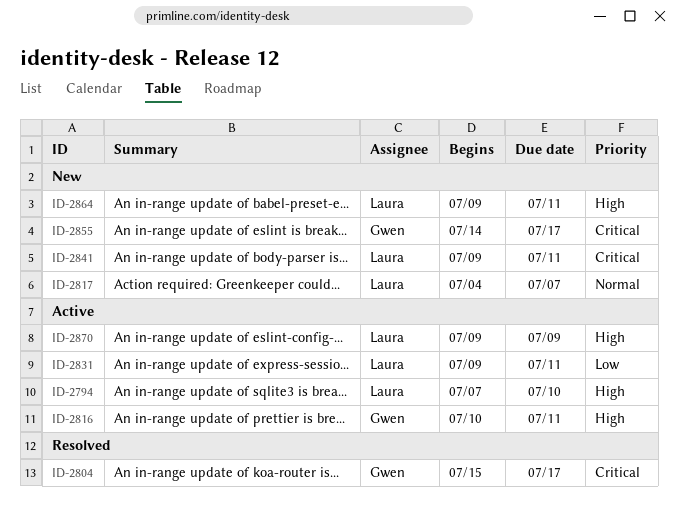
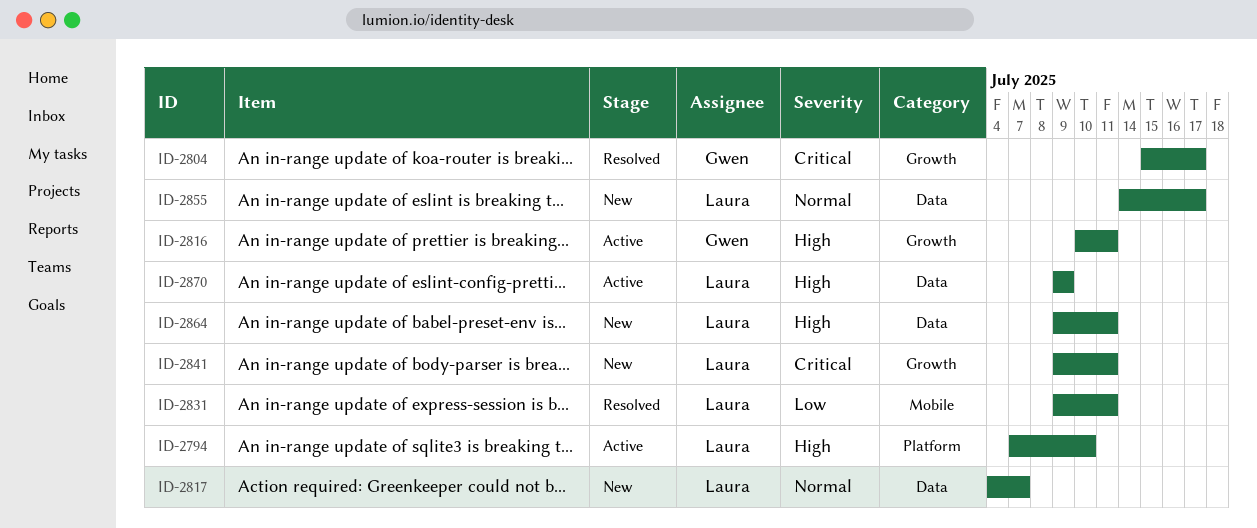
ID-2831, status: Active -> Resolved
ID-2855, owner: Gwen -> Laura
ID-2855, priority: Critical -> Normal

